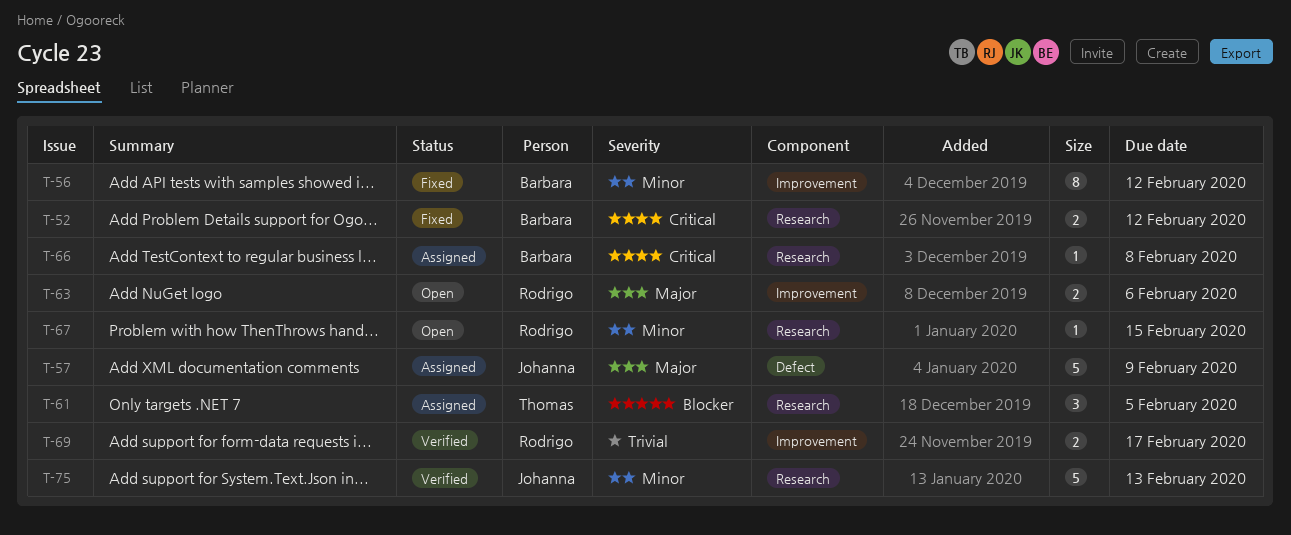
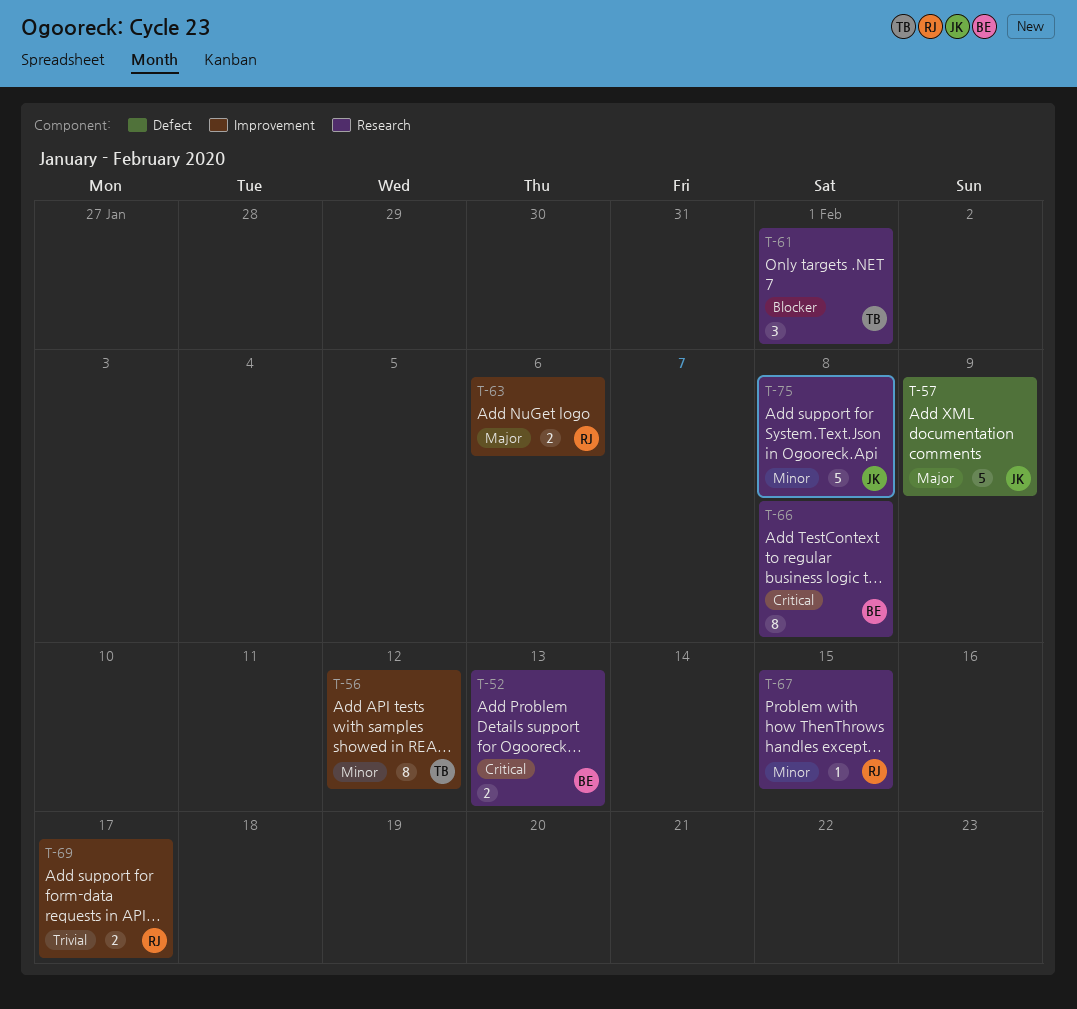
T-52, due: Feb 12 -> Feb 13
T-56, owner: Barbara -> Thomas
T-61, due: Feb 5 -> Feb 1
T-66, estimate: 1 -> 8
T-75, due: Feb 13 -> Feb 8

